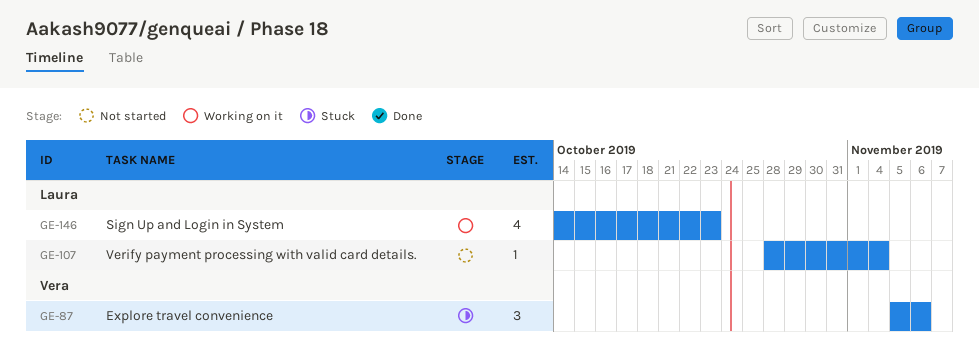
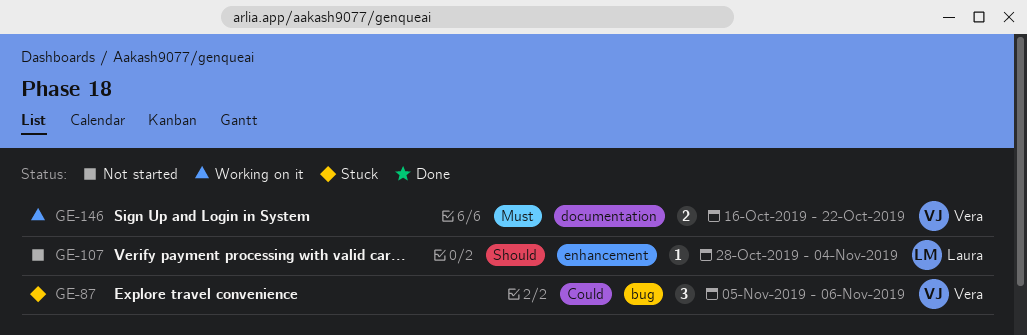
GE-146, owner: Laura -> Vera
GE-146, estimate: 4 -> 2
GE-146, start: Oct 14 -> Oct 16
GE-146, due: Oct 23 -> Oct 22

